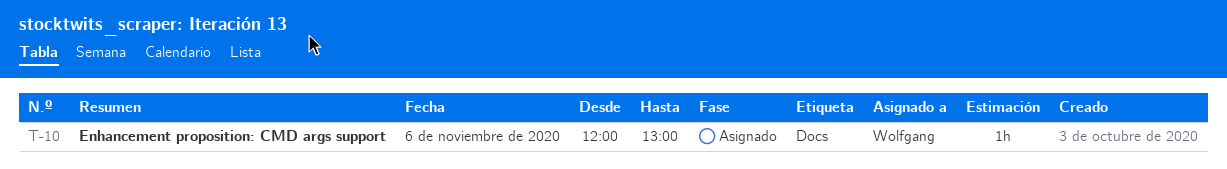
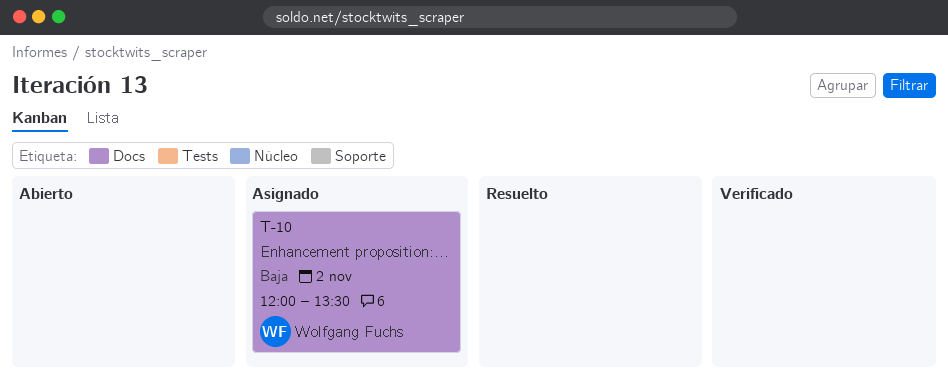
T-10, day: Nov 6 -> Nov 2
T-10, ends: 13:00 -> 13:30

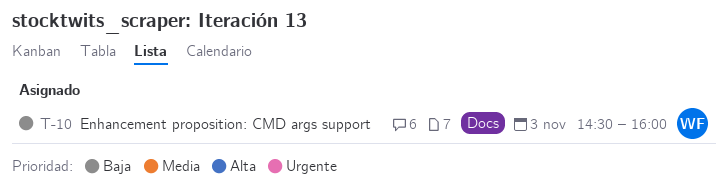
T-10, day: Nov 2 -> Nov 3
T-10, begins: 12:00 -> 14:30
T-10, ends: 13:30 -> 16:00

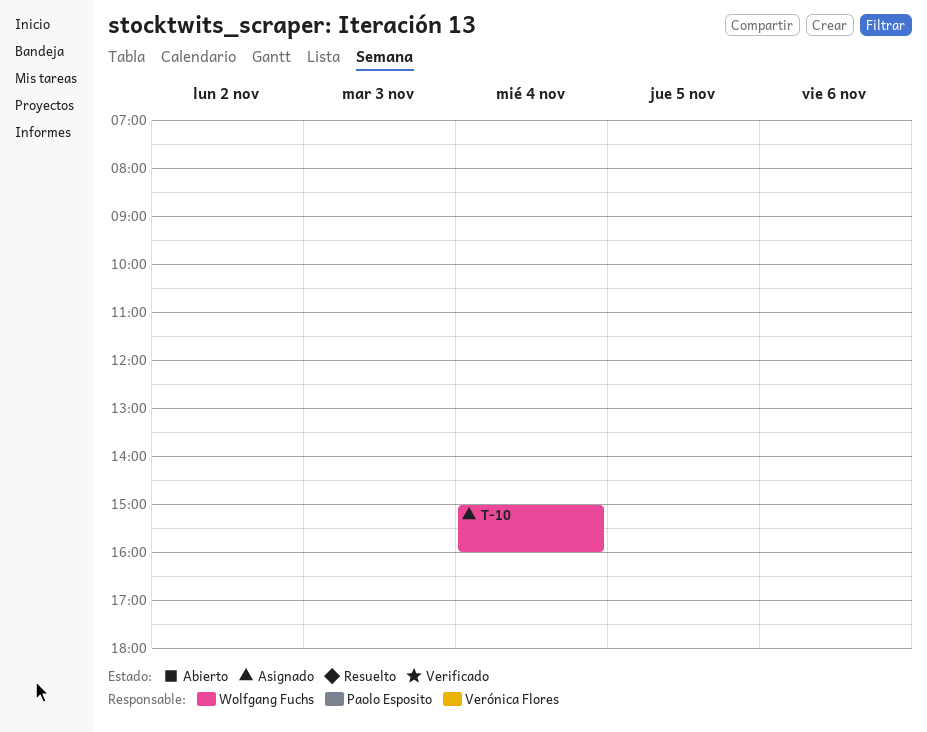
T-10, day: Nov 3 -> Nov 4
T-10, begins: 14:30 -> 15:00

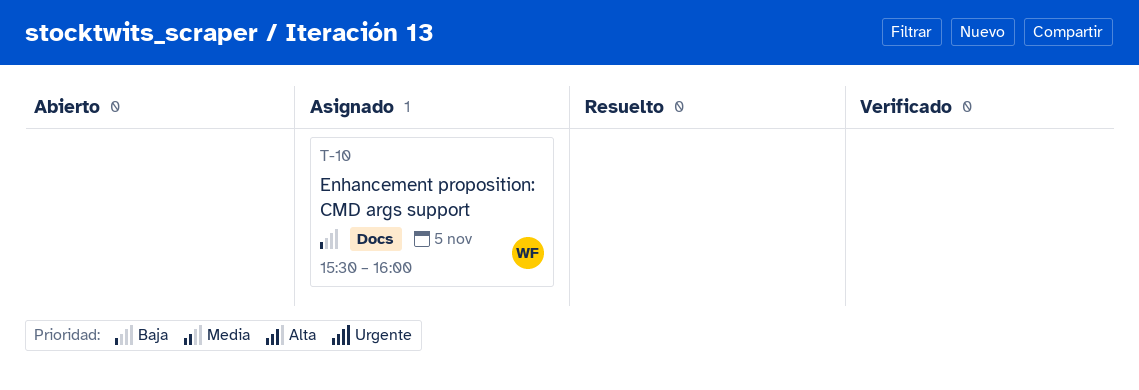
T-10, day: Nov 4 -> Nov 5
T-10, begins: 15:00 -> 15:30

